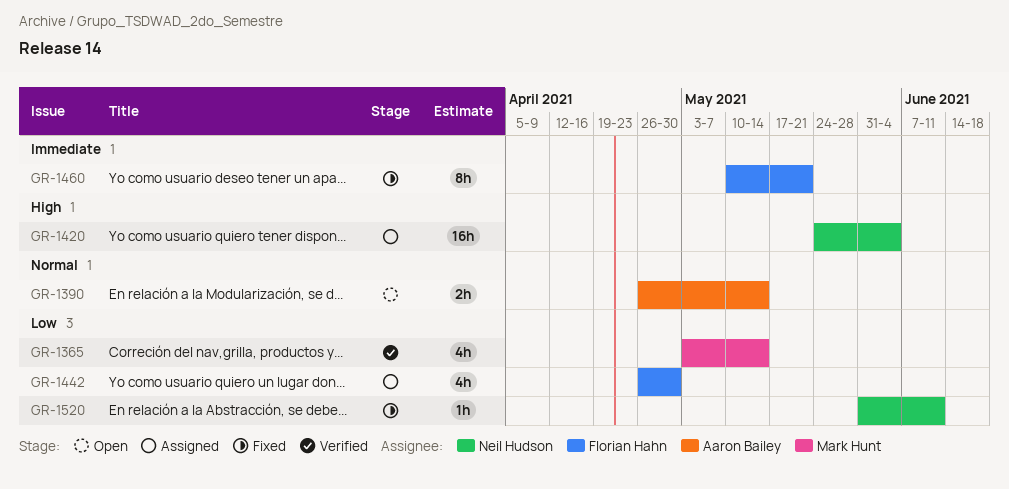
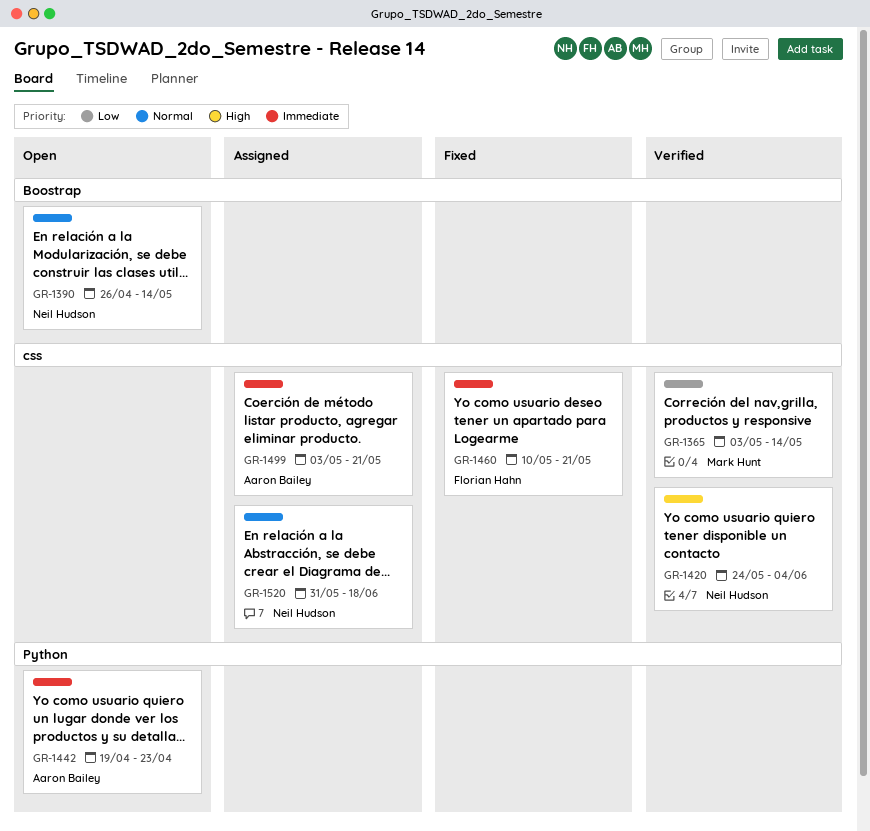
GR-1390, owner: Aaron Bailey -> Neil Hudson
GR-1420, status: Assigned -> Verified
GR-1442, status: Assigned -> Open
GR-1442, owner: Florian Hahn -> Aaron Bailey
GR-1442, priority: Low -> Immediate
GR-1442, start: Apr 26 -> Apr 19
GR-1442, due: Apr 30 -> Apr 23
GR-1499: none -> present
GR-1520, status: Fixed -> Assigned
GR-1520, priority: Low -> Normal
GR-1520, due: Jun 11 -> Jun 18

